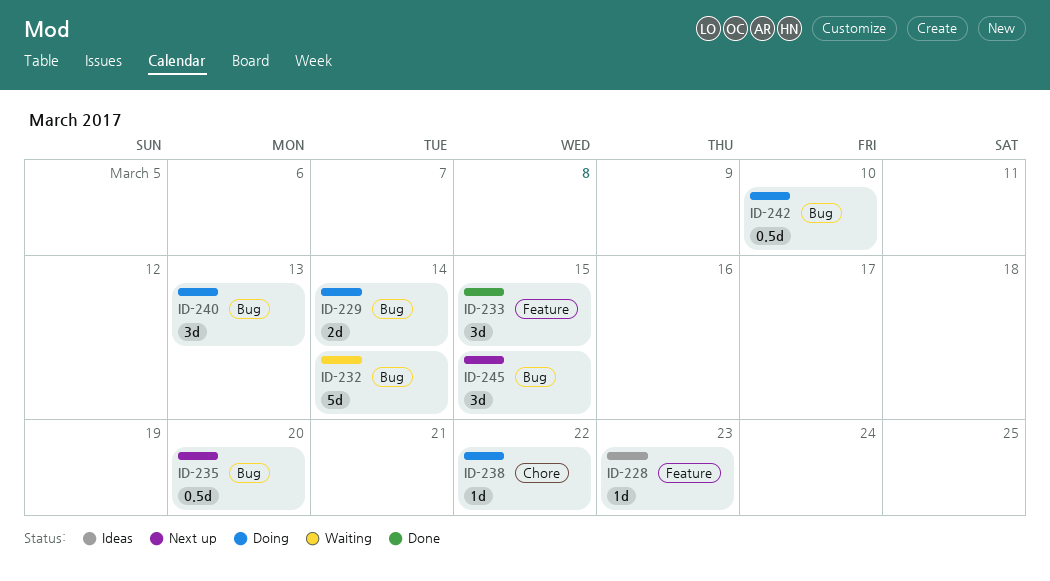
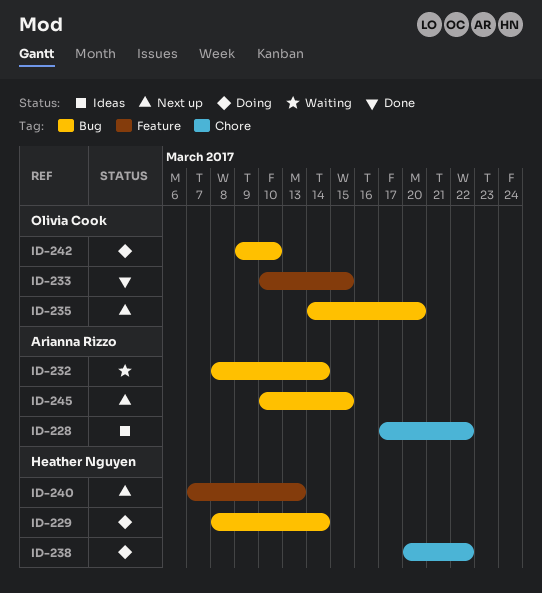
ID-228, label: Feature -> Chore
ID-228, due: Mar 23 -> Mar 22
ID-240, status: Doing -> Next up
ID-240, label: Bug -> Feature

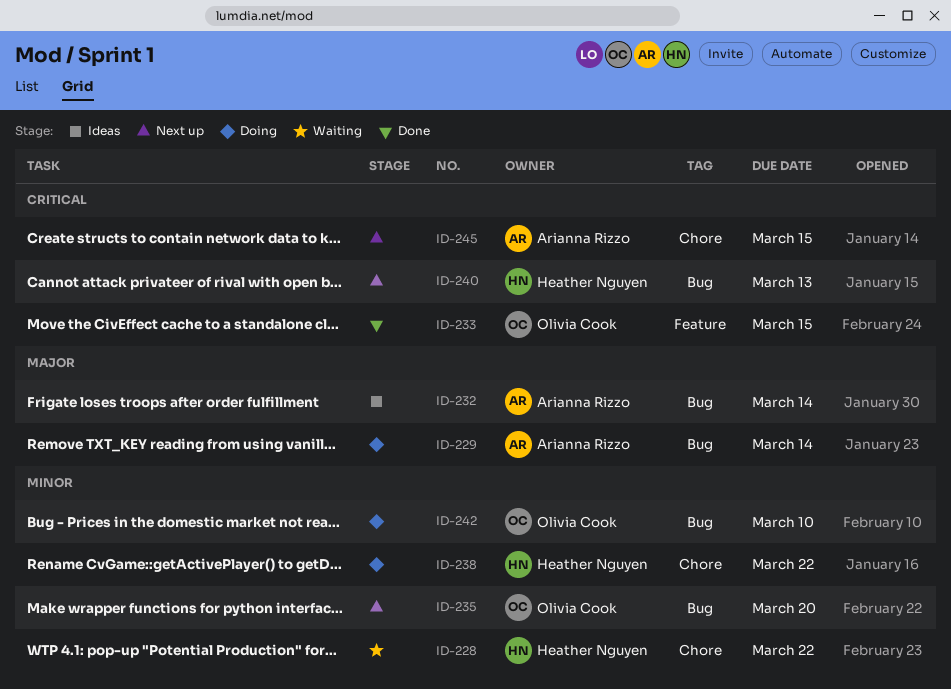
ID-228, status: Ideas -> Waiting
ID-228, owner: Arianna Rizzo -> Heather Nguyen
ID-229, owner: Heather Nguyen -> Arianna Rizzo
ID-232, status: Waiting -> Ideas
ID-240, label: Feature -> Bug
ID-245, label: Bug -> Chore

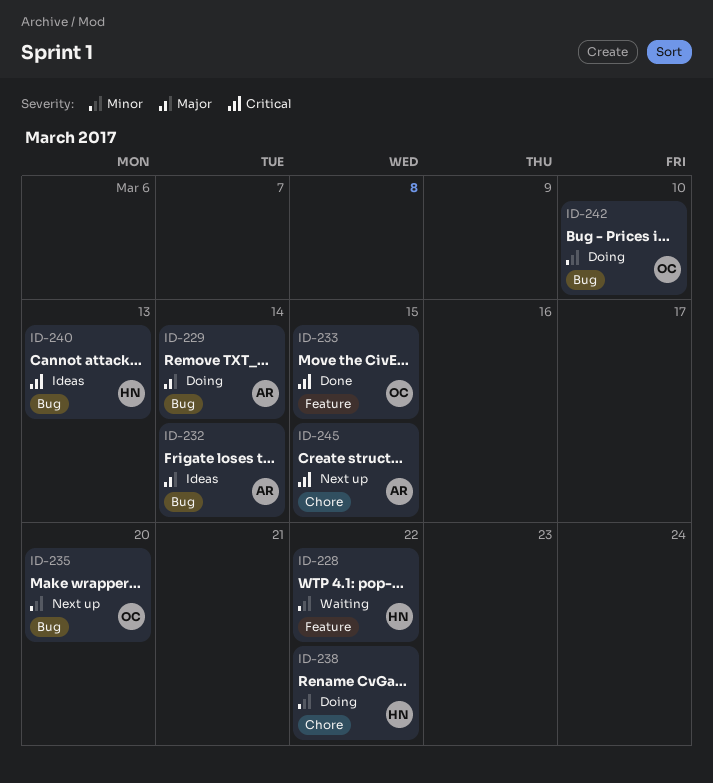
ID-228, label: Chore -> Feature
ID-240, status: Next up -> Ideas

